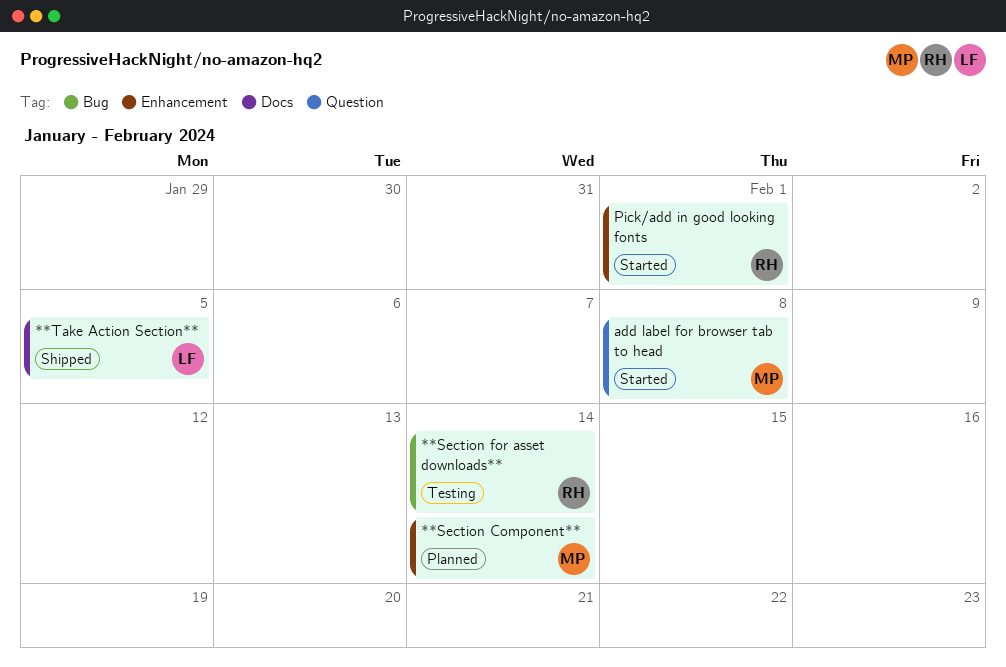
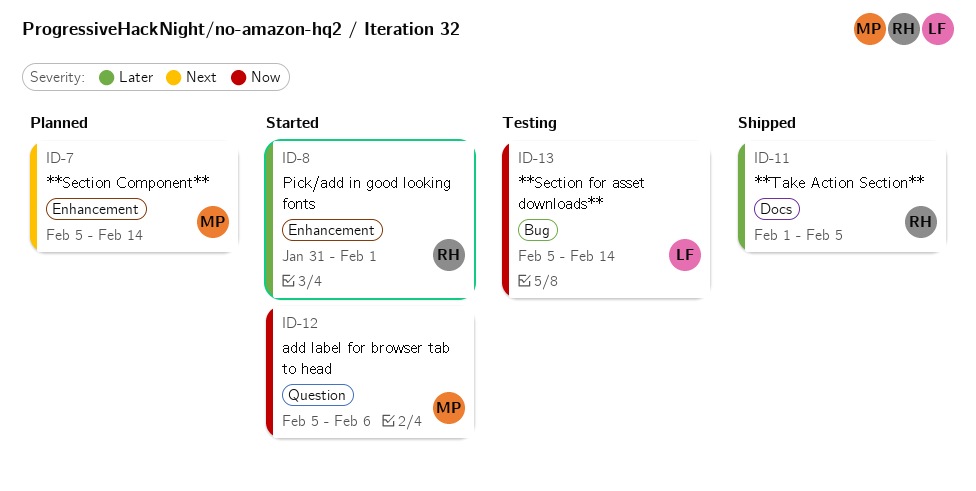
**Section for asset downloads**, owner: RH -> LF
**Take Action Section**, owner: LF -> RH
add label for browser tab to head, due: Feb 8 -> Feb 6

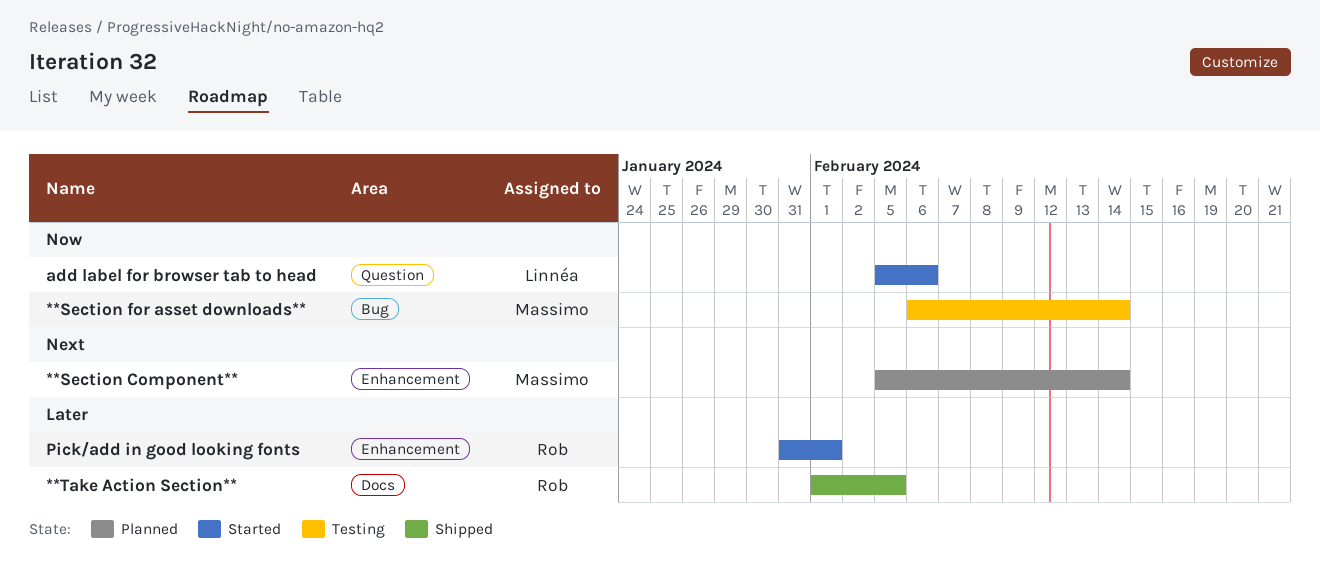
**Section for asset downloads**, owner: Linnéa -> Massimo
**Section for asset downloads**, start: Feb 5 -> Feb 6
add label for browser tab to head, owner: Massimo -> Linnéa

